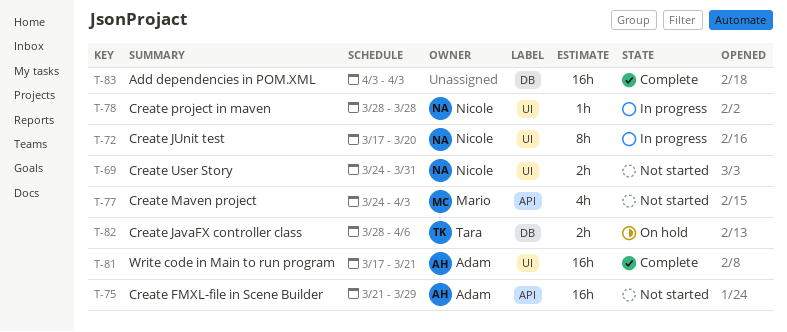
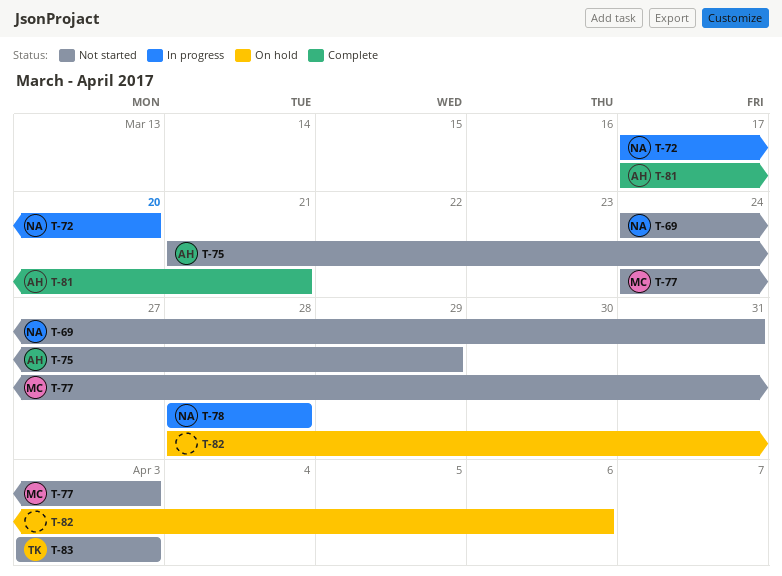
T-82, owner: Tara -> none
T-83, status: Complete -> Not started
T-83, owner: none -> Tara

